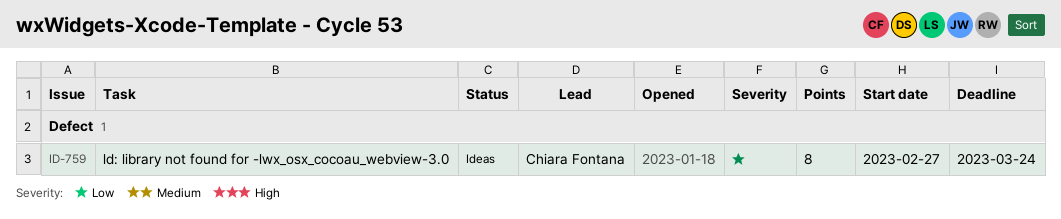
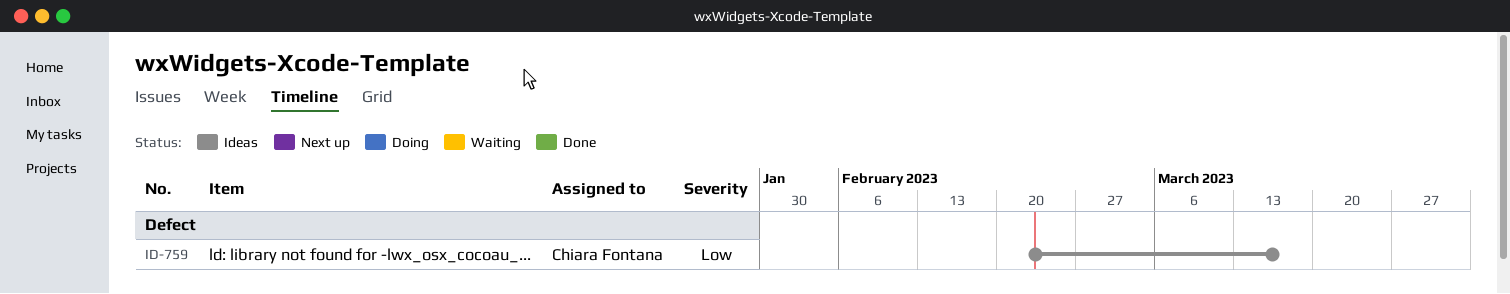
ID-759, start: Feb 27 -> Feb 20
ID-759, due: Mar 24 -> Mar 17

